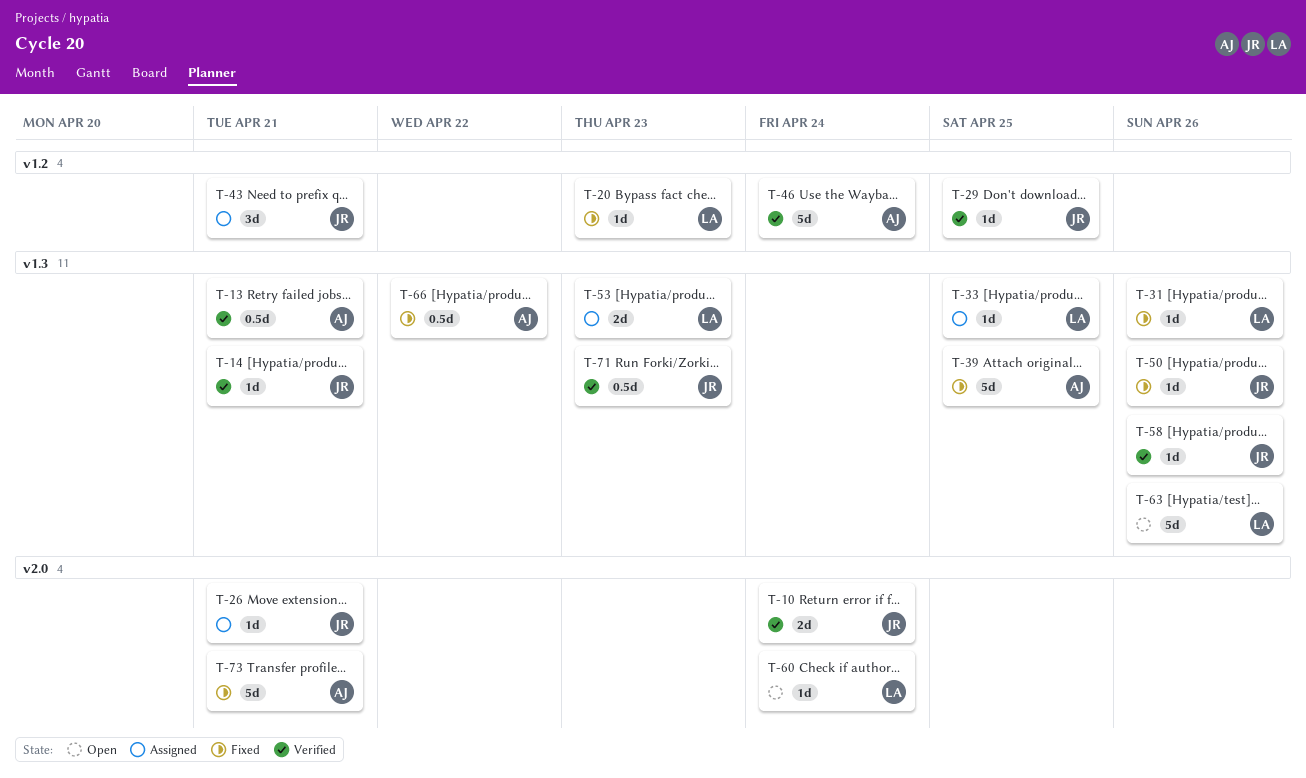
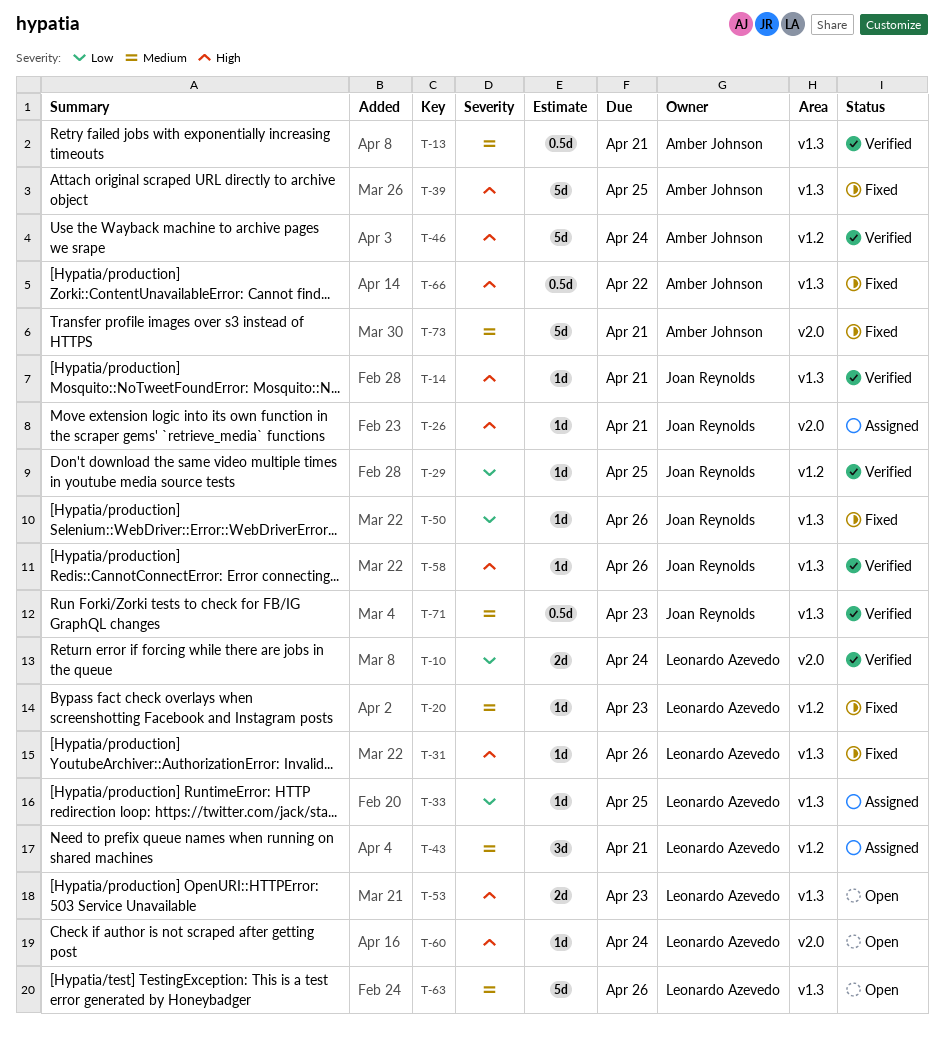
T-10, owner: Joan Reynolds -> Leonardo Azevedo
T-43, owner: Joan Reynolds -> Leonardo Azevedo
T-53, status: Assigned -> Open

